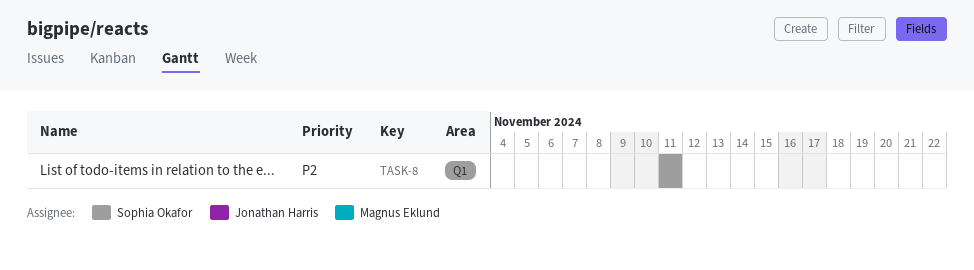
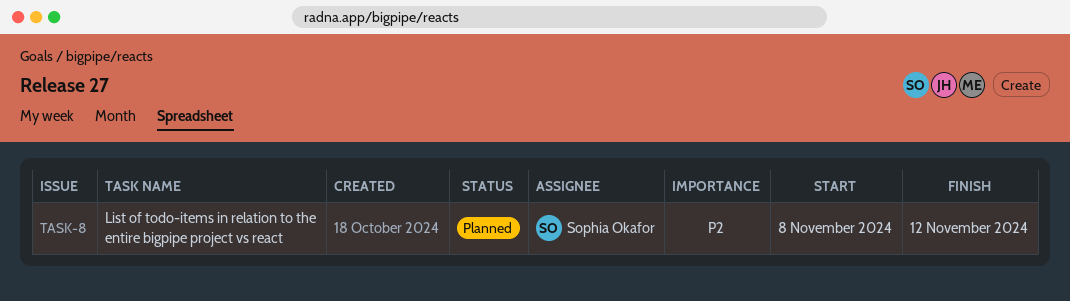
TASK-8, start: Nov 11 -> Nov 8
TASK-8, due: Nov 11 -> Nov 12

